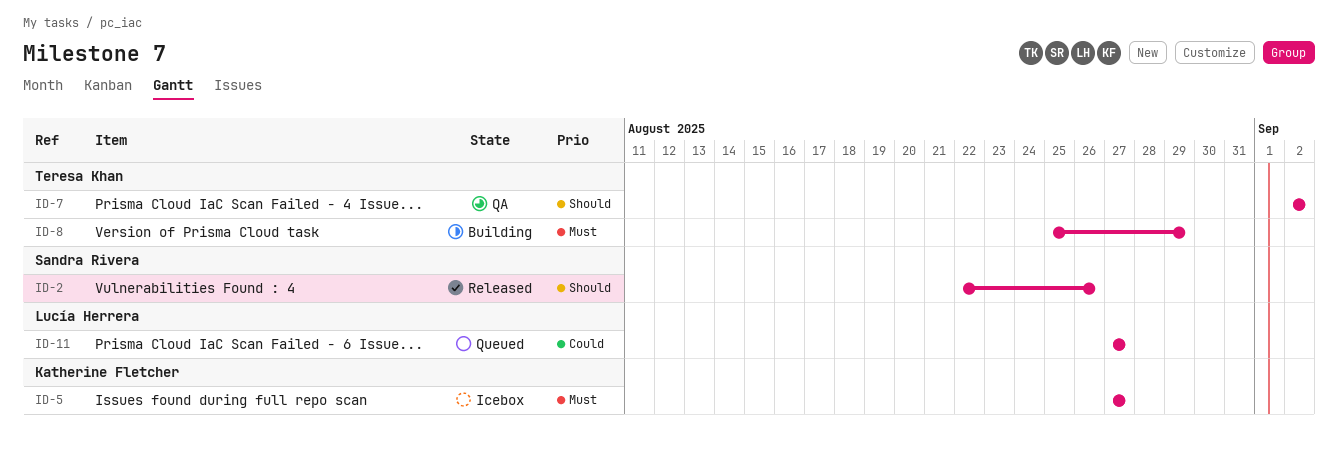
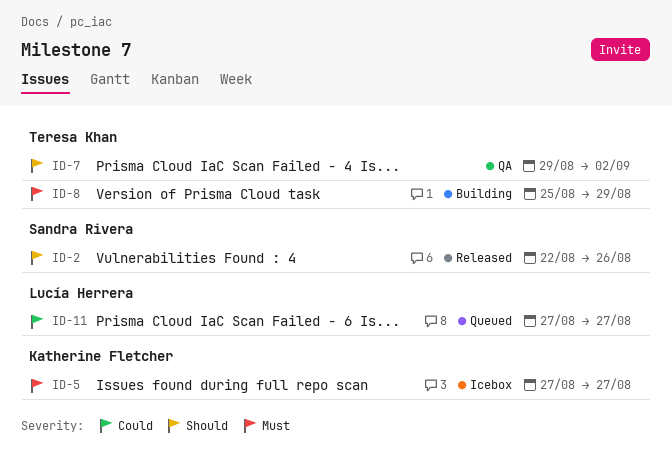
ID-7, start: Sep 2 -> Aug 29

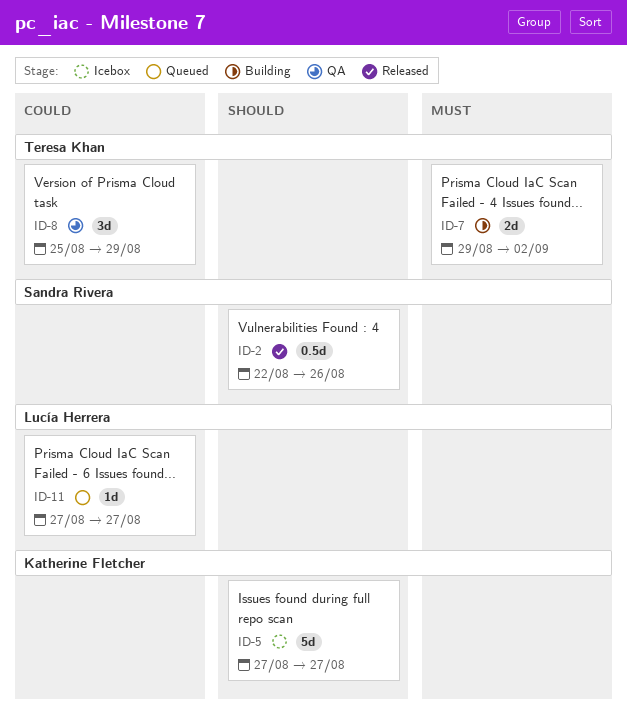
ID-5, priority: Must -> Should
ID-7, status: QA -> Building
ID-7, priority: Should -> Must
ID-8, status: Building -> QA
ID-8, priority: Must -> Could

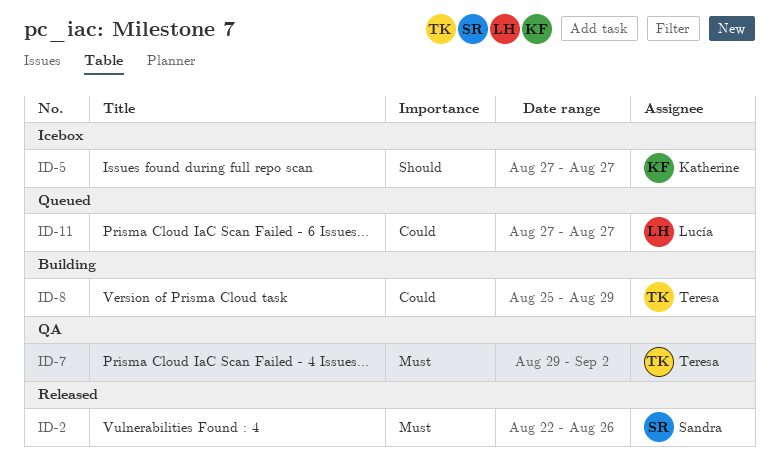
ID-2, priority: Should -> Must
ID-7, status: Building -> QA
ID-8, status: QA -> Building

